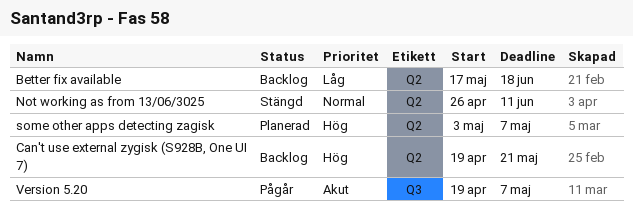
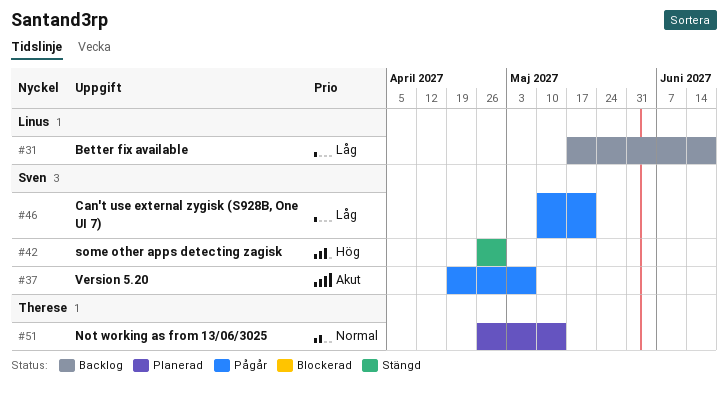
Can't use external zygisk (S928B, One UI 7), status: Backlog -> Pågår
Can't use external zygisk (S928B, One UI 7), priority: Hög -> Låg
Can't use external zygisk (S928B, One UI 7), start: Apr 19 -> May 10
Not working as from 13/06/3025, status: Stängd -> Planerad
Not working as from 13/06/3025, due: Jun 11 -> May 14
some other apps detecting zagisk, status: Planerad -> Stängd
some other apps detecting zagisk, start: May 3 -> Apr 26
some other apps detecting zagisk, due: May 7 -> Apr 30

